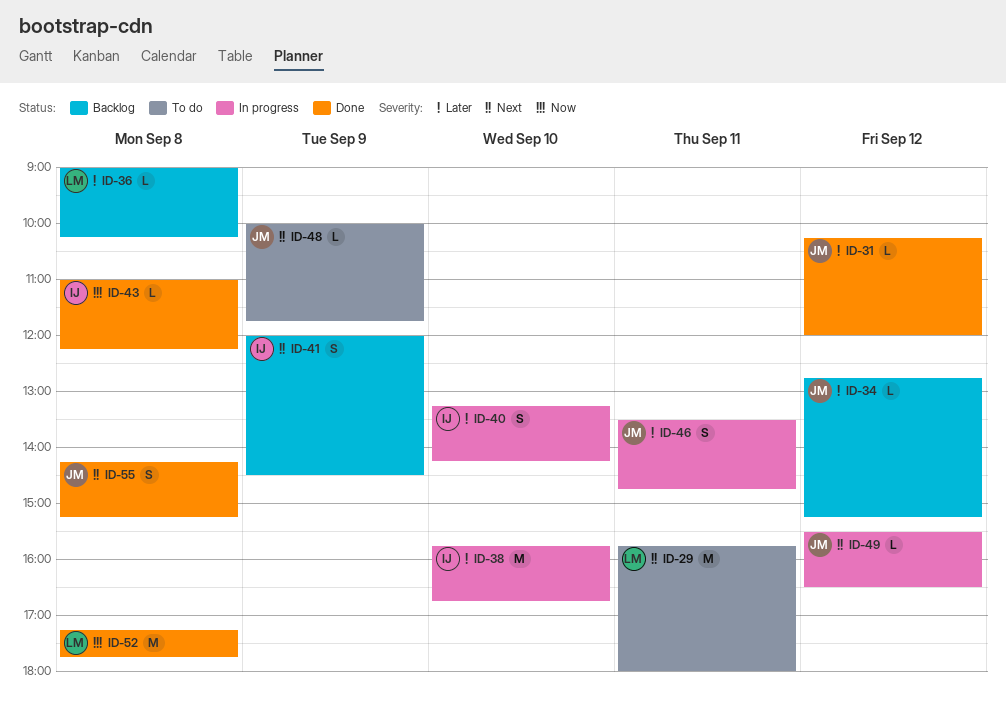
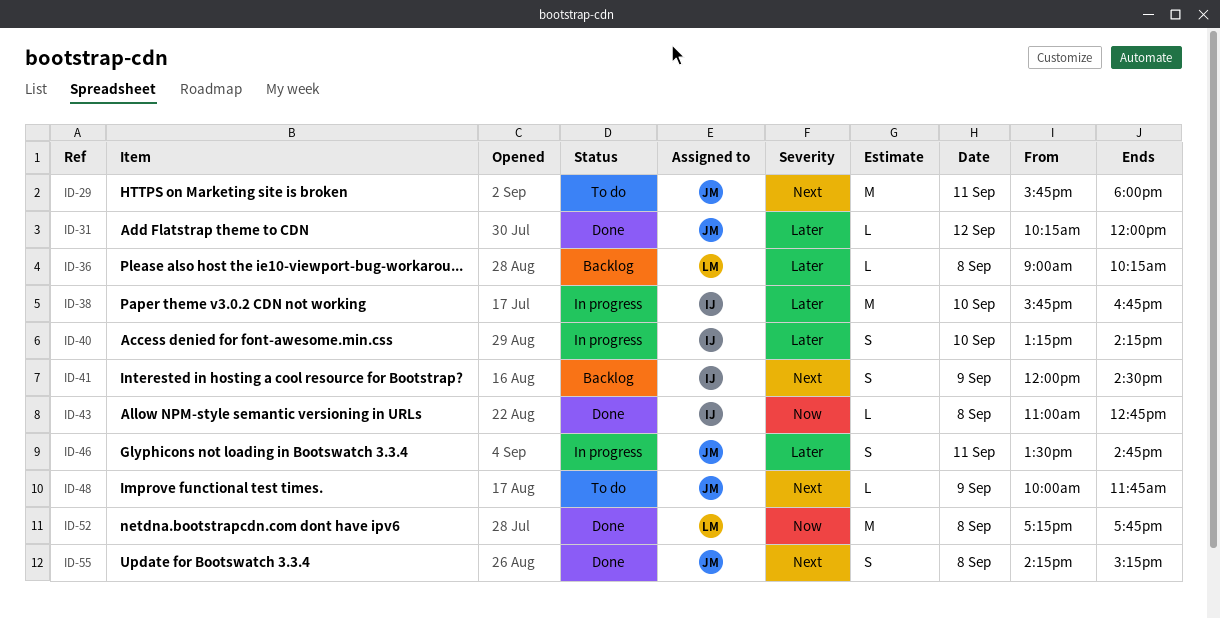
ID-29, owner: LM -> JM
ID-34: present -> none
ID-43, ends: 12:15 -> 12:45
ID-49: present -> none

